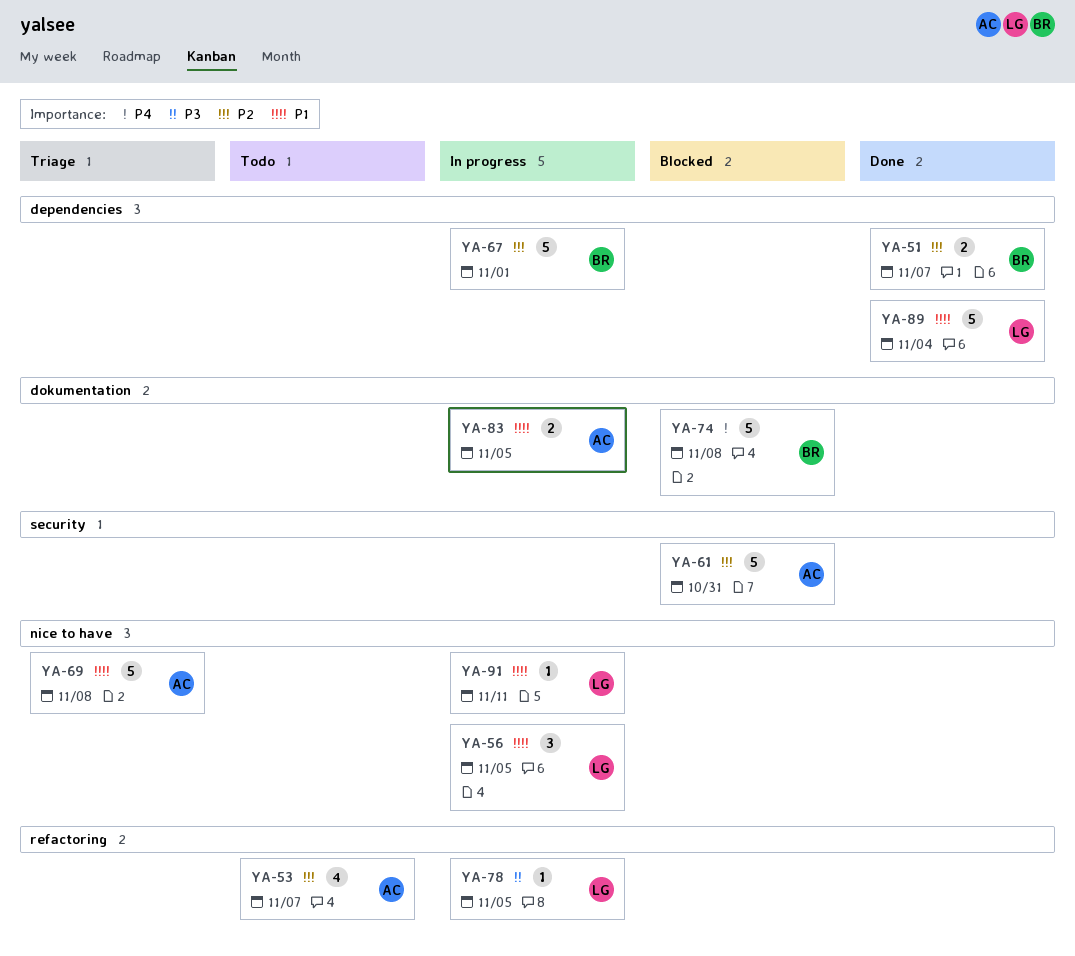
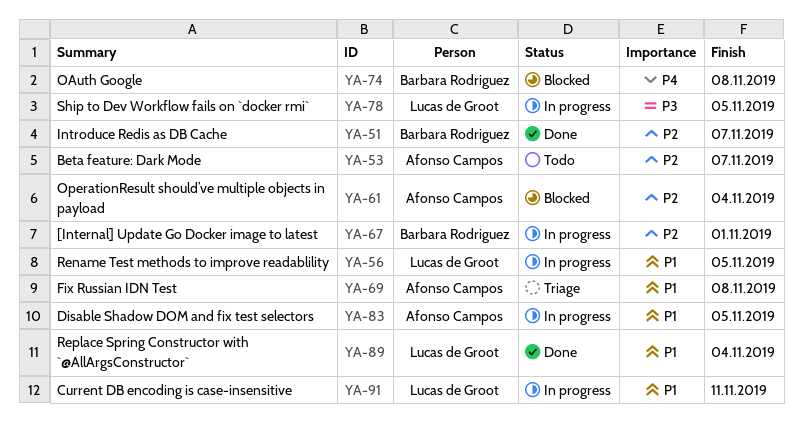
YA-61, due: Oct 31 -> Nov 4

